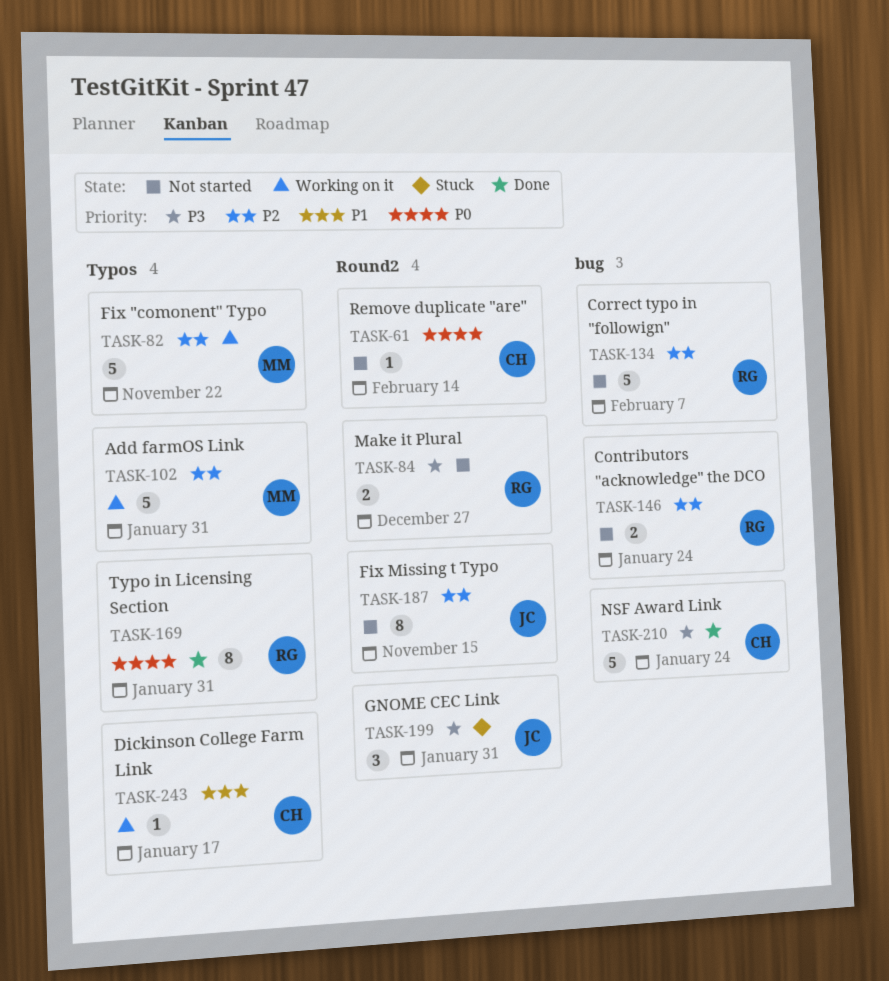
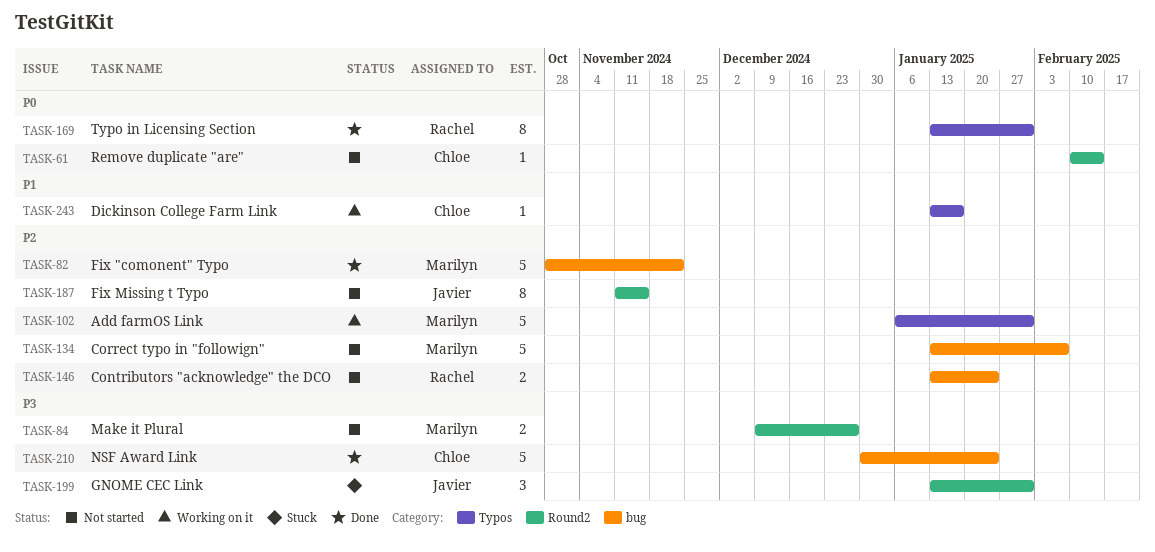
TASK-82, status: Working on it -> Done
TASK-82, label: Typos -> bug
TASK-84, owner: Rachel -> Marilyn
TASK-134, owner: Rachel -> Marilyn

